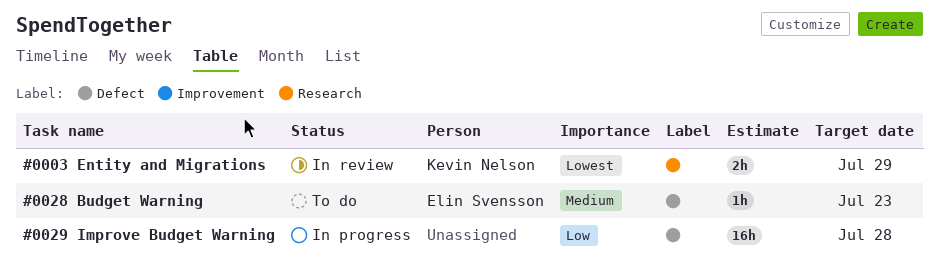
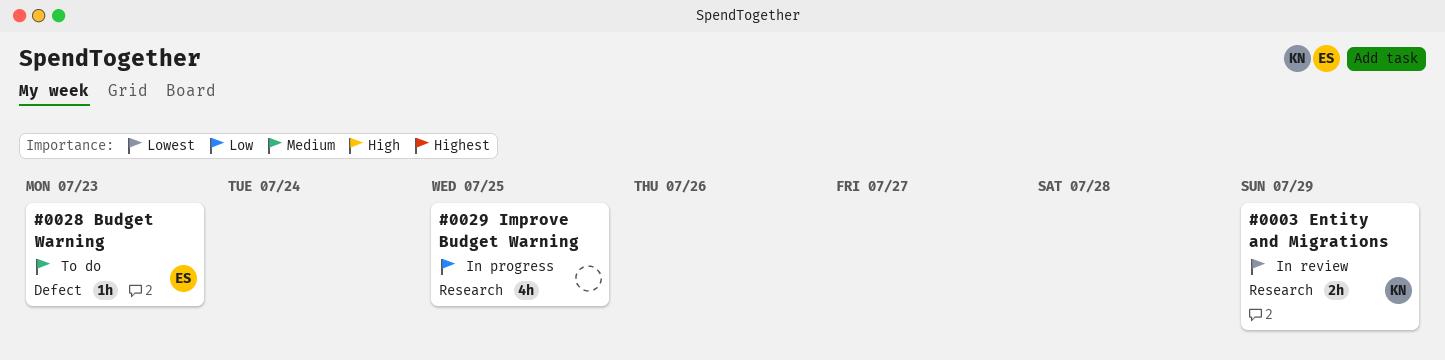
#0029 Improve Budget Warning, label: Defect -> Research
#0029 Improve Budget Warning, estimate: 16h -> 4h
#0029 Improve Budget Warning, due: Jul 28 -> Jul 25

